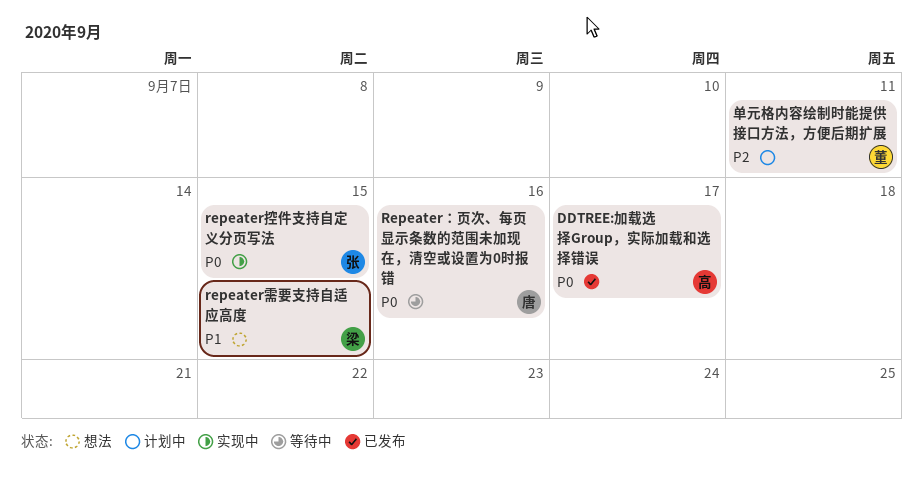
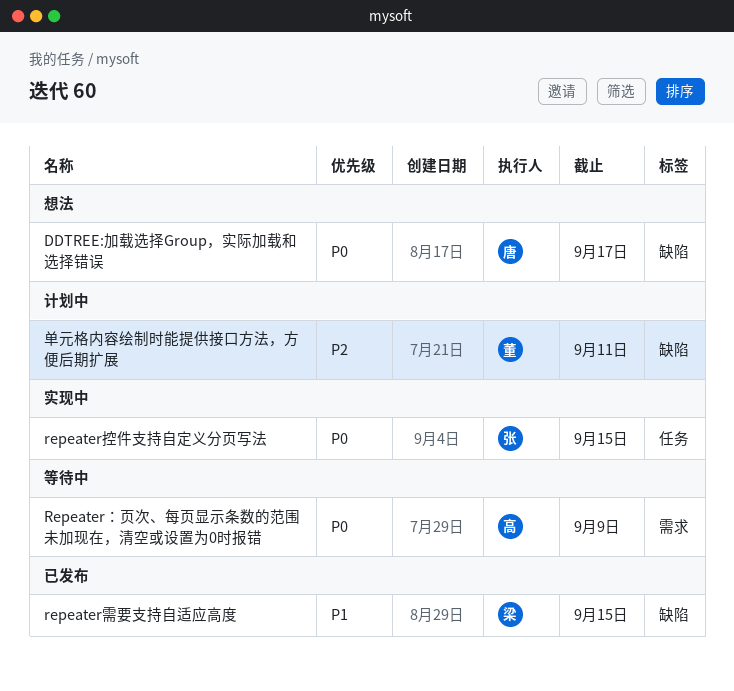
DDTREE:加载选择Group，实际加载和选择错误, status: 已发布 -> 想法
DDTREE:加载选择Group，实际加载和选择错误, owner: 高 -> 唐
repeater需要支持自适应高度, status: 想法 -> 已发布
Repeater：页次、每页显示条数的范围未加现在，清空或设置为0时报错, owner: 唐 -> 高
Repeater：页次、每页显示条数的范围未加现在，清空或设置为0时报错, due: Sep 16 -> Sep 9

